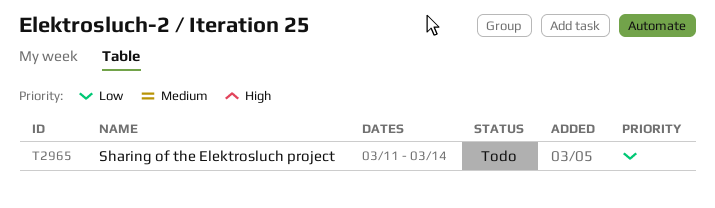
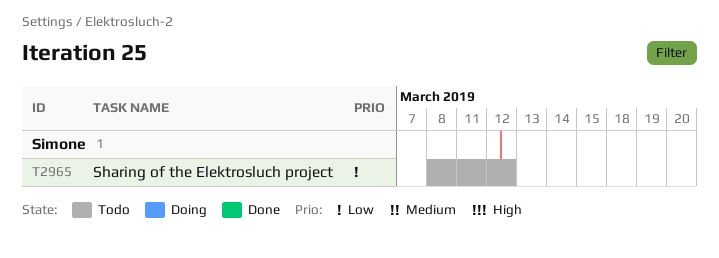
T2965, start: Mar 11 -> Mar 8
T2965, due: Mar 14 -> Mar 12

